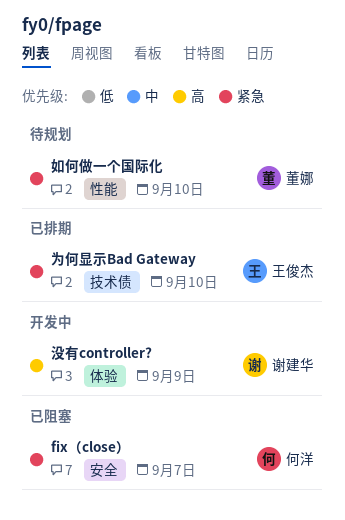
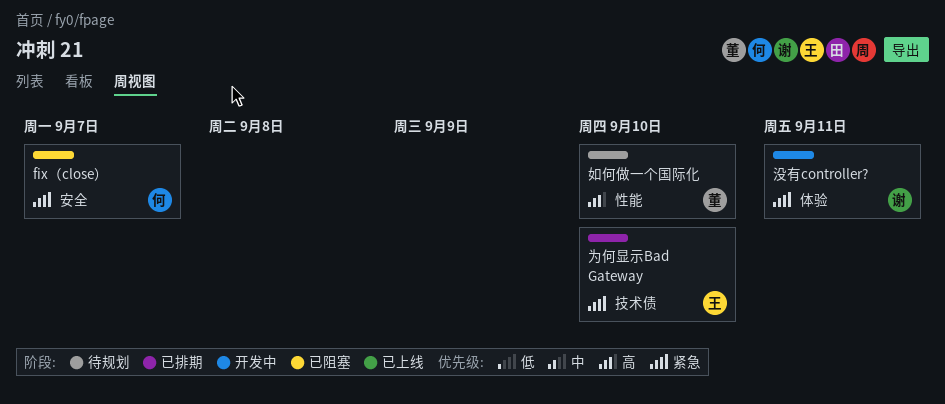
如何做一个国际化, priority: 紧急 -> 高
没有controller?, priority: 高 -> 紧急
没有controller?, due: Sep 9 -> Sep 11

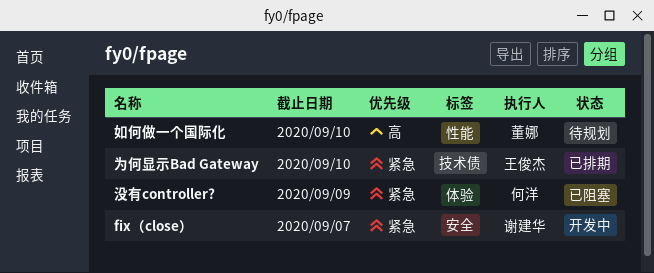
fix（close）, status: 已阻塞 -> 开发中
fix（close）, owner: 何洋 -> 谢建华
没有controller?, status: 开发中 -> 已阻塞
没有controller?, owner: 谢建华 -> 何洋
没有controller?, due: Sep 11 -> Sep 9

